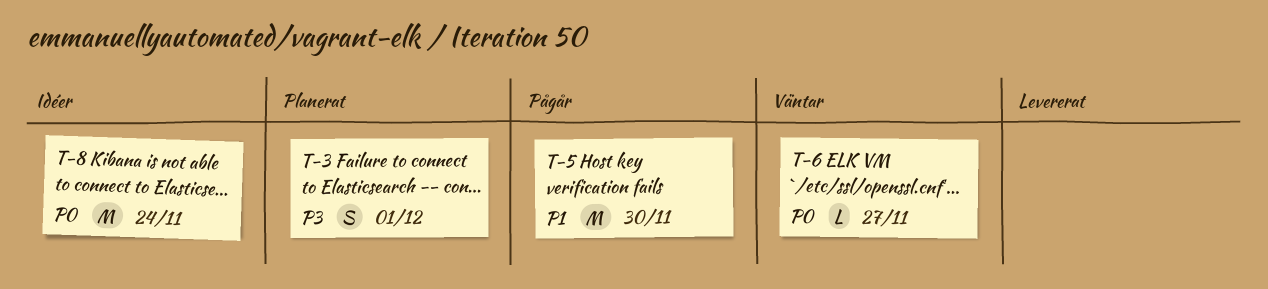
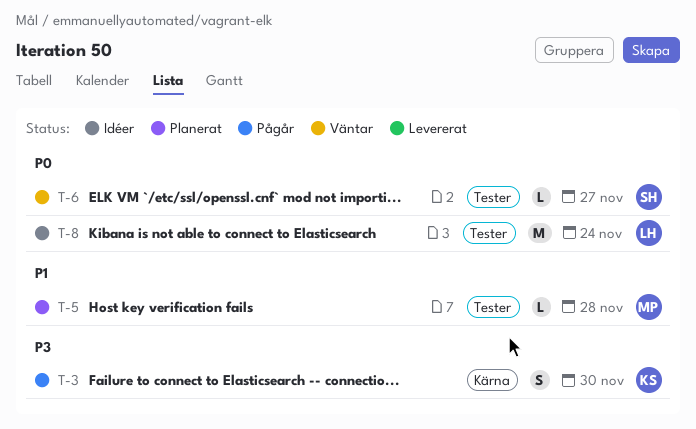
T-3, status: Planerat -> Pågår
T-3, due: Dec 1 -> Nov 30
T-5, status: Pågår -> Planerat
T-5, estimate: M -> L
T-5, due: Nov 30 -> Nov 28

